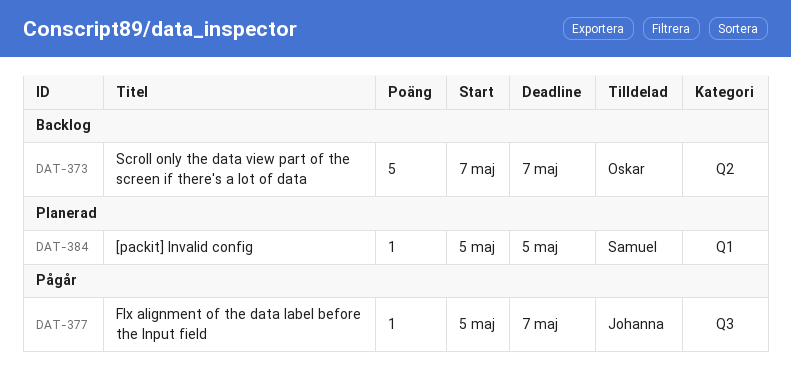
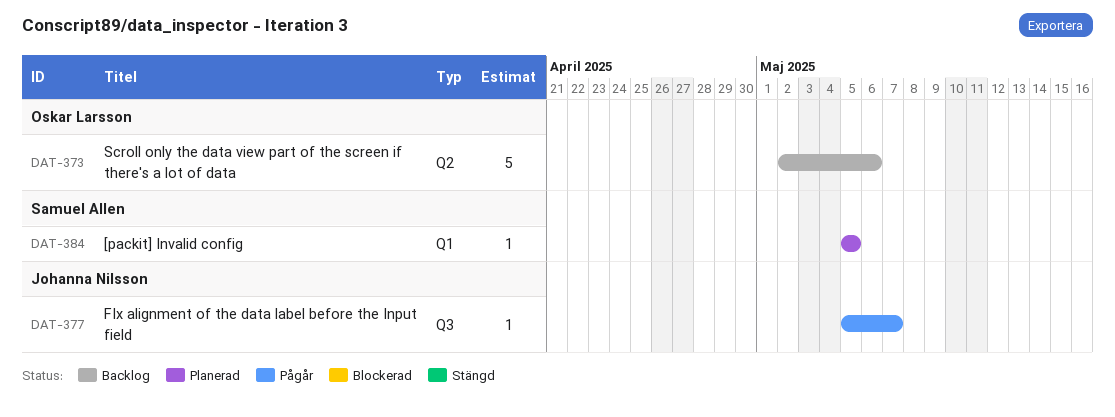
DAT-373, start: May 7 -> May 2
DAT-373, due: May 7 -> May 6

